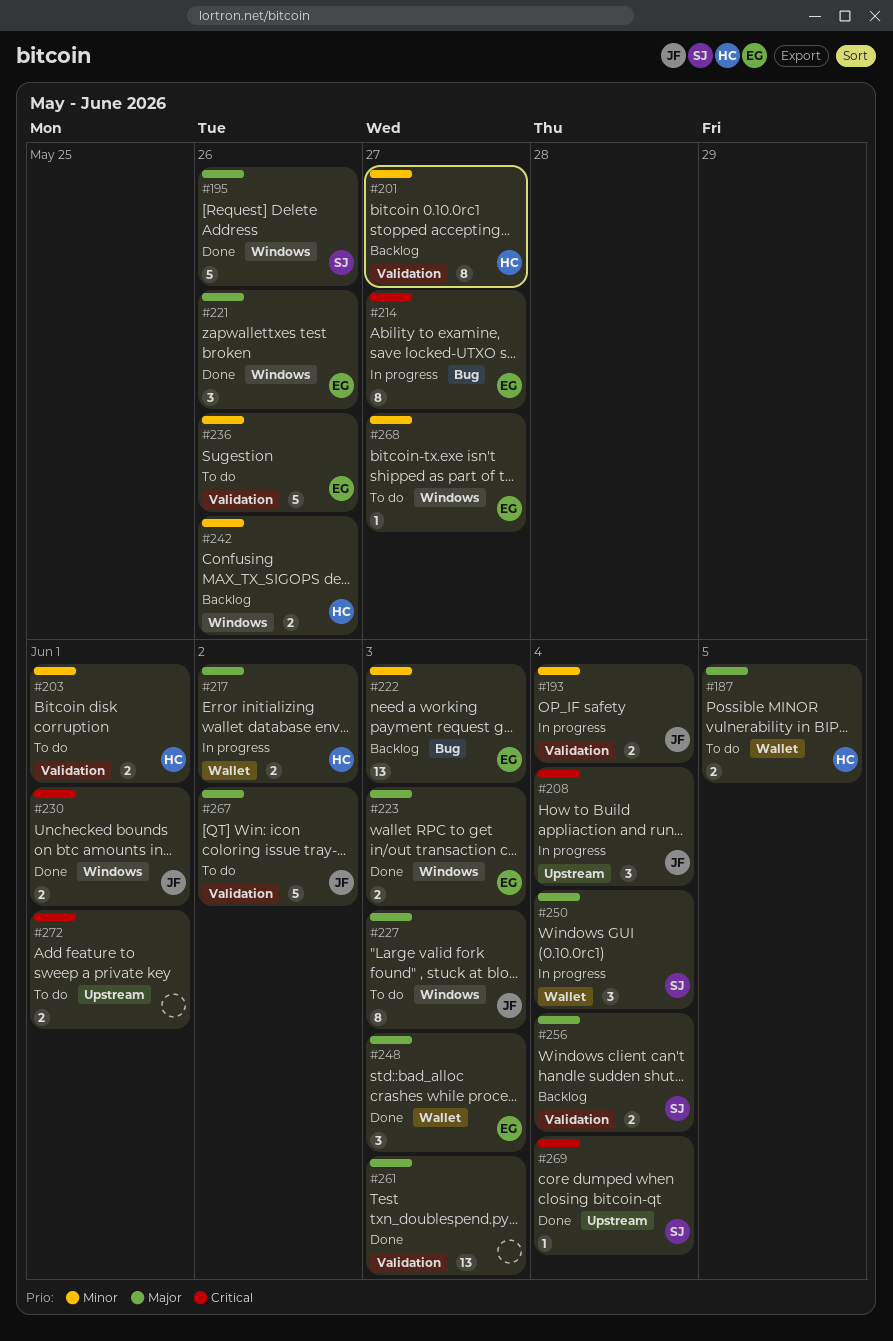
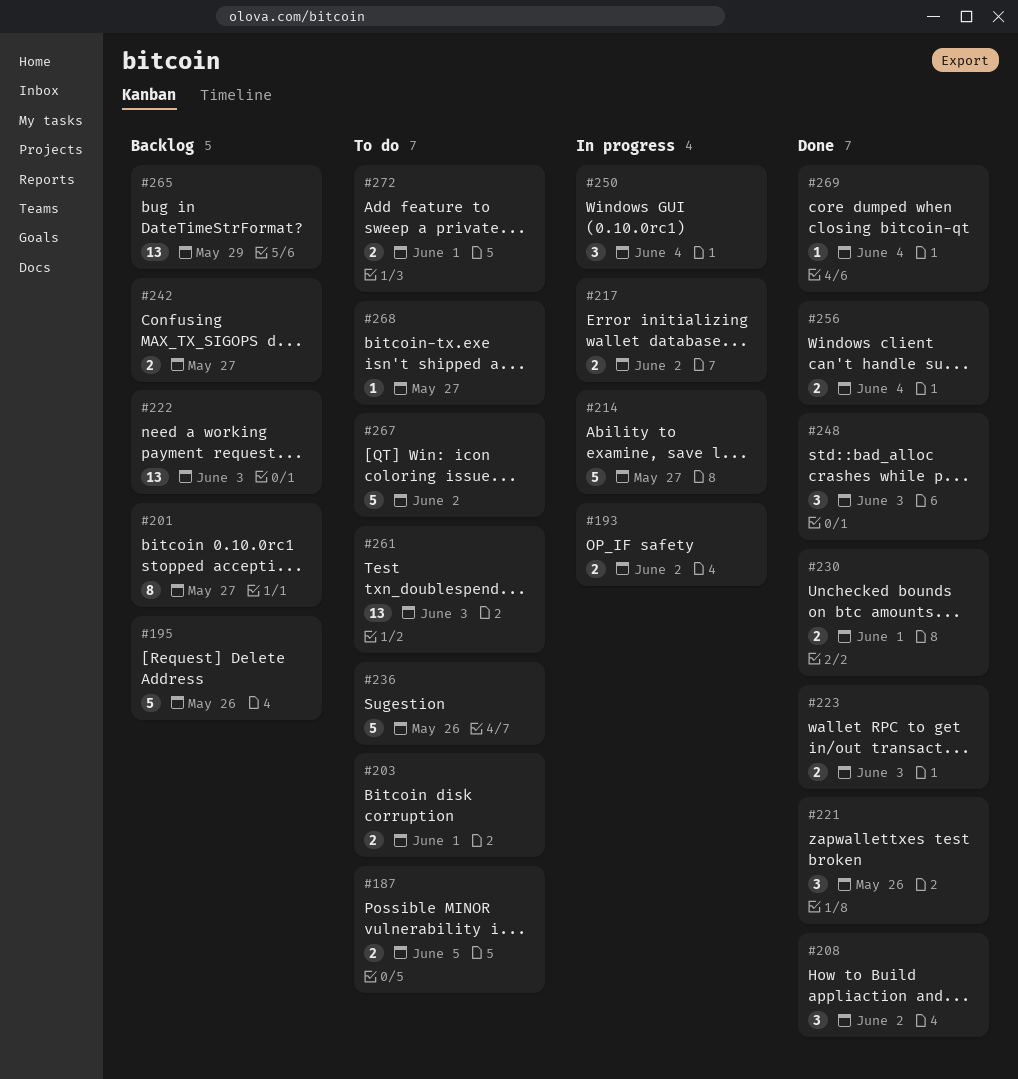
#193, due: Jun 4 -> Jun 2
#195, status: Done -> Backlog
#208, status: In progress -> Done
#208, due: Jun 4 -> Jun 2
#214, estimate: 8 -> 5
#227: present -> none
#242, due: May 26 -> May 27
#256, status: Backlog -> Done
#261, status: Done -> To do
#265: none -> present

